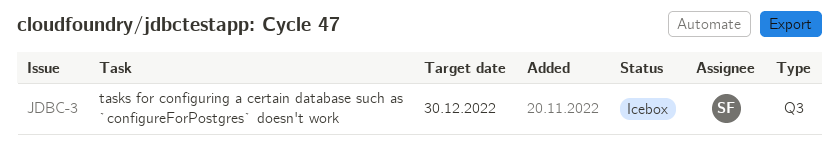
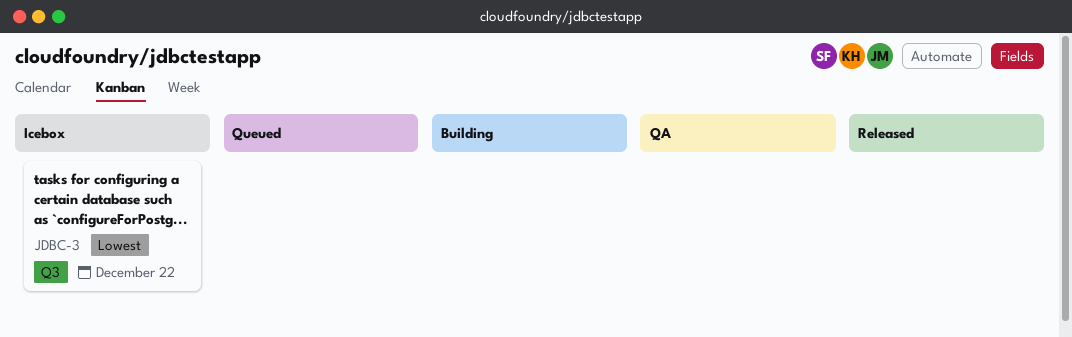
JDBC-3, due: Dec 30 -> Dec 22

